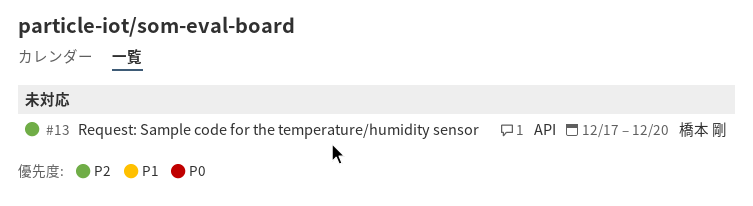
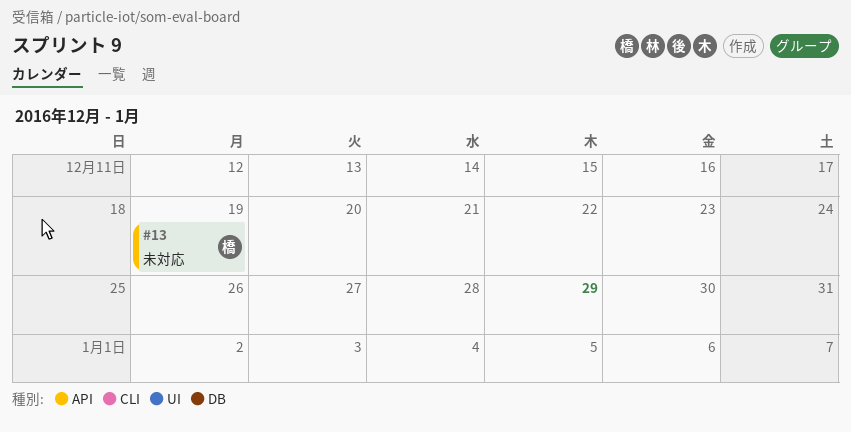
#13, due: Dec 20 -> Dec 19

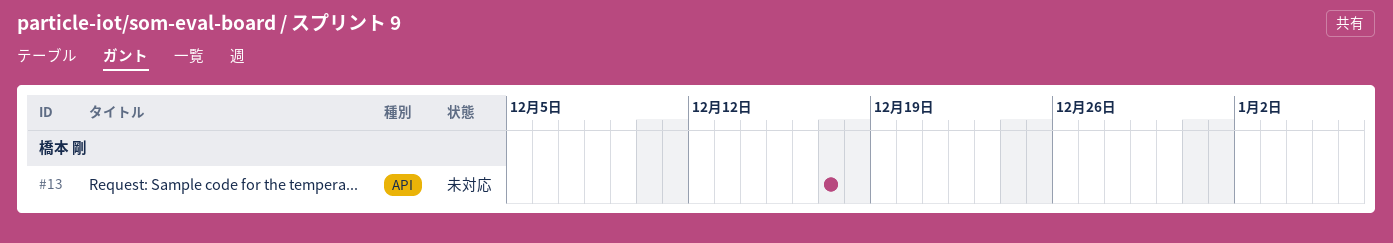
#13, due: Dec 19 -> Dec 17

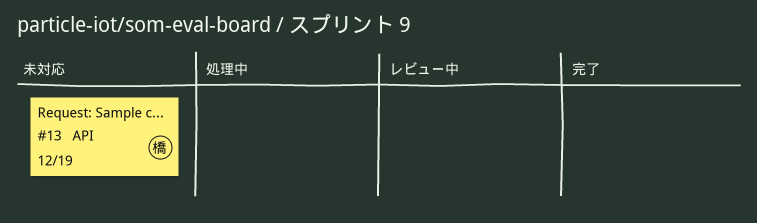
#13, due: Dec 17 -> Dec 19

